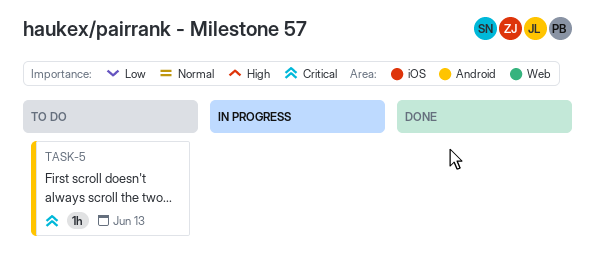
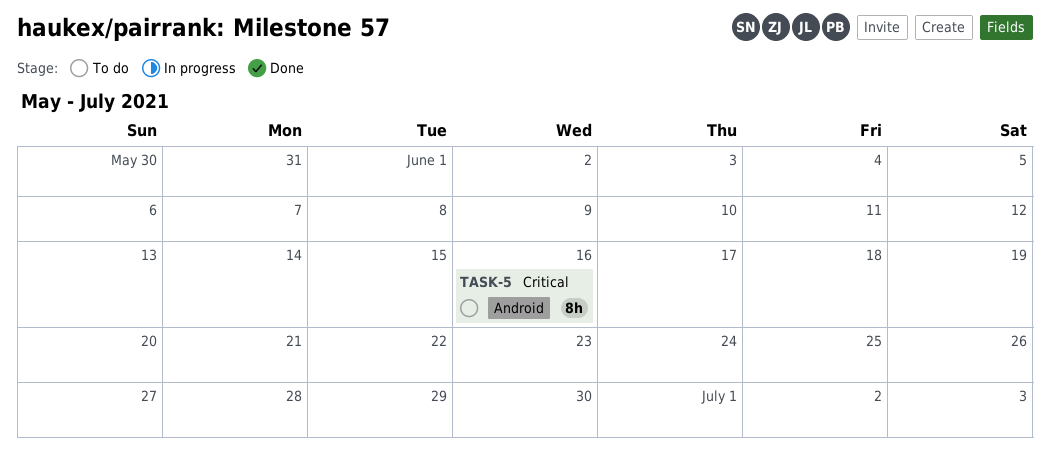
TASK-5, estimate: 1h -> 8h
TASK-5, due: Jun 13 -> Jun 16

